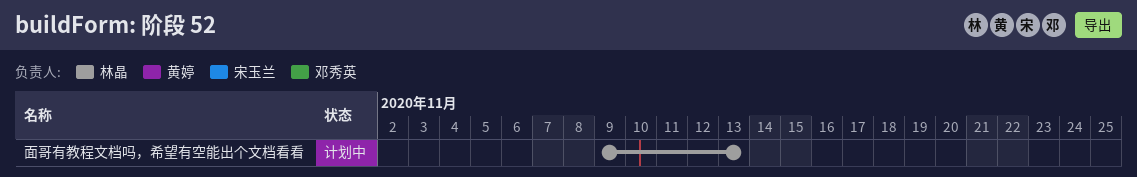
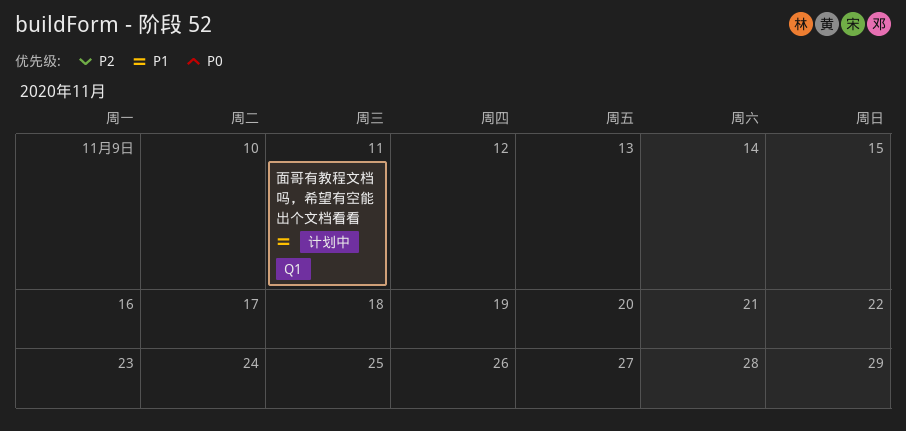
面哥有教程文档吗，希望有空能出个文档看看, due: Nov 13 -> Nov 11

